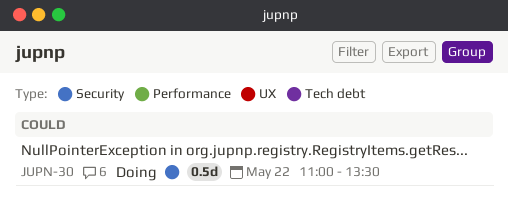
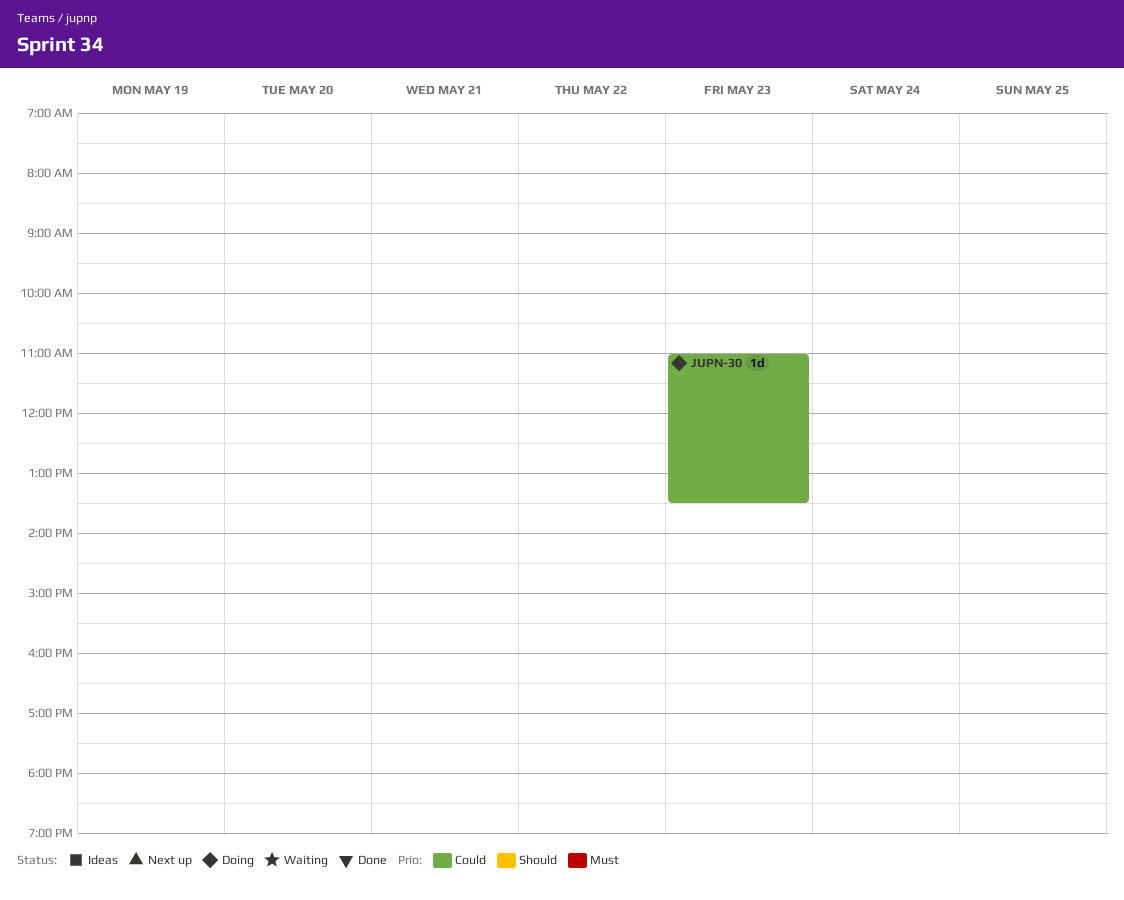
JUPN-30, estimate: 0.5d -> 1d
JUPN-30, day: May 22 -> May 23

